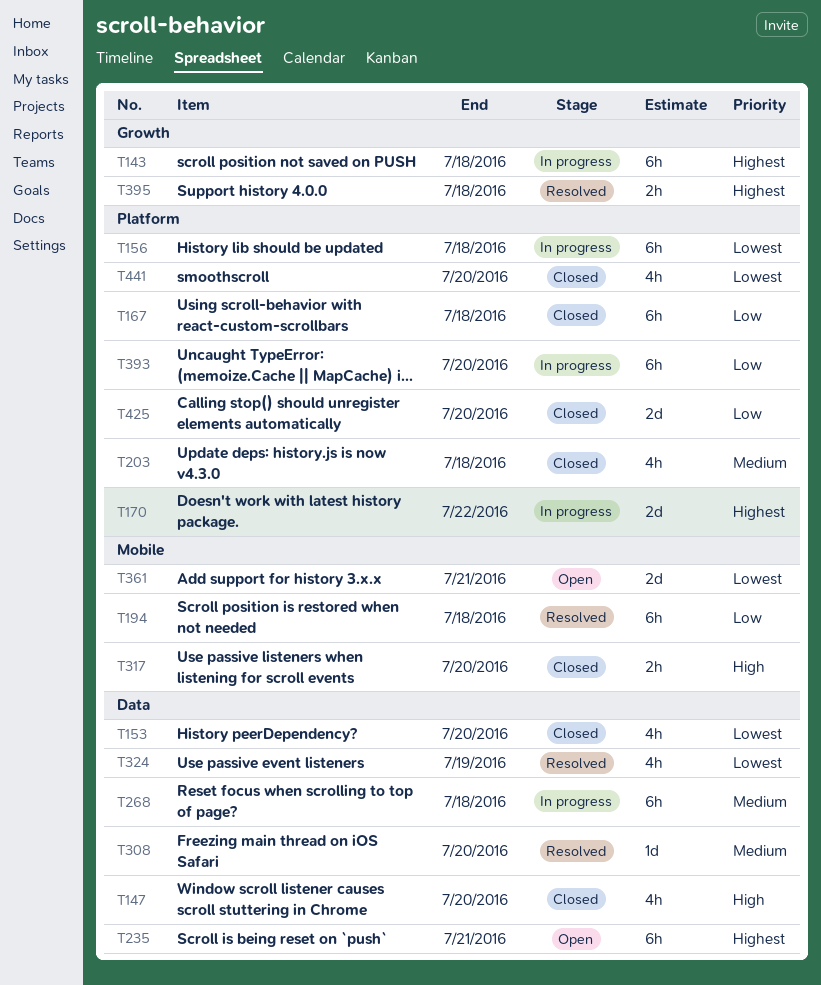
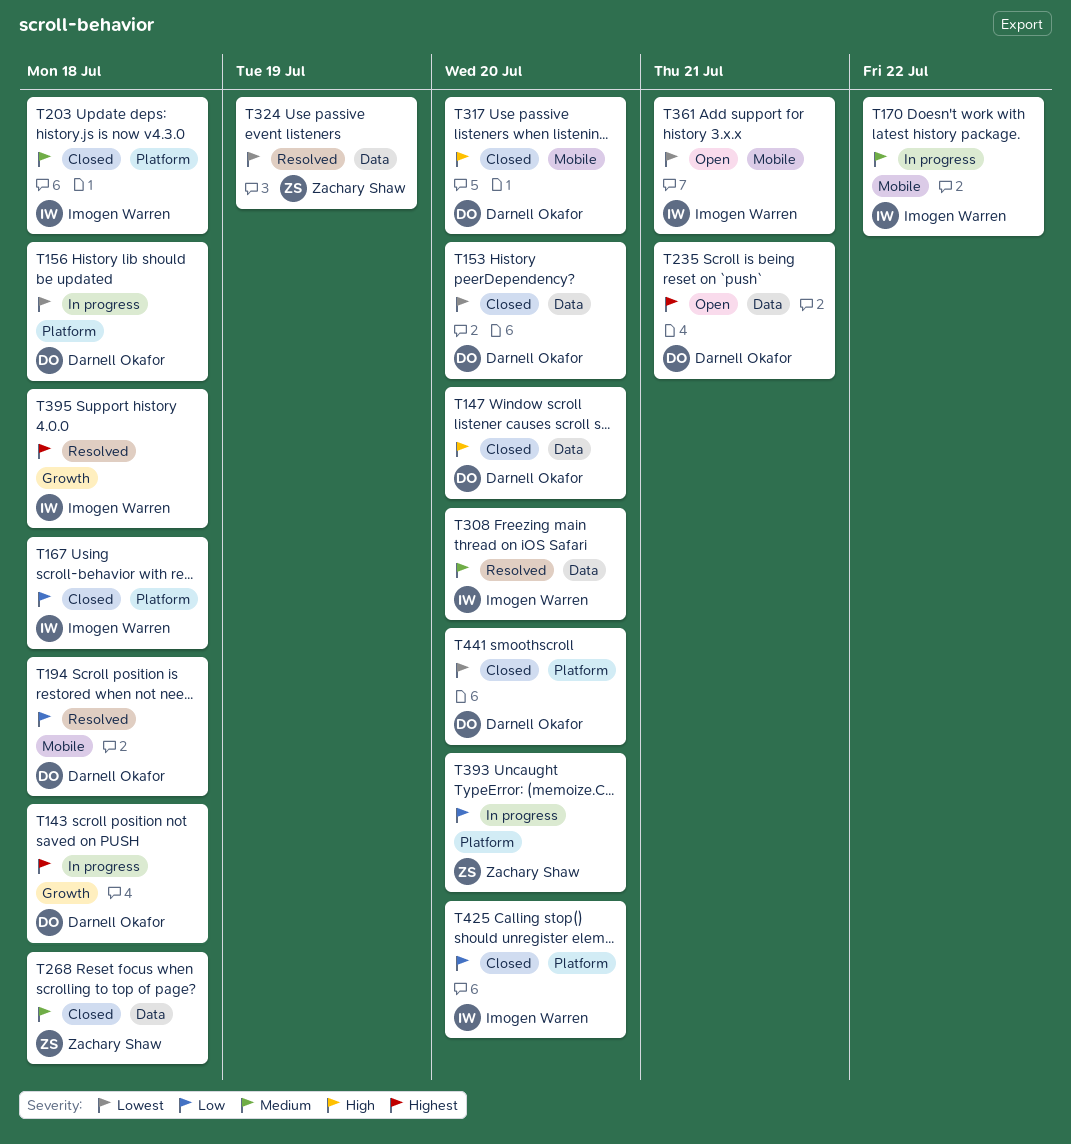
T170, priority: Highest -> Medium
T170, label: Platform -> Mobile
T268, status: In progress -> Closed

